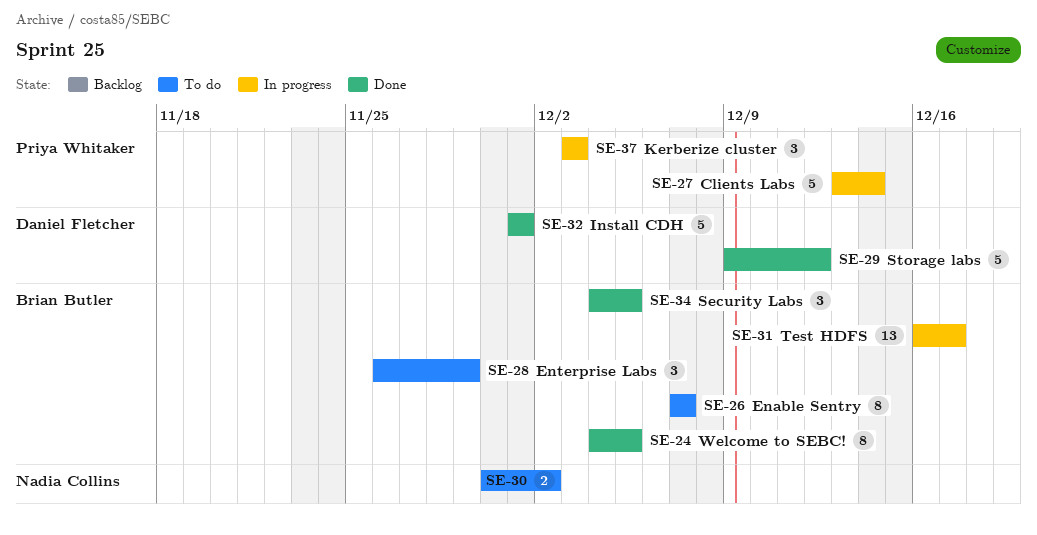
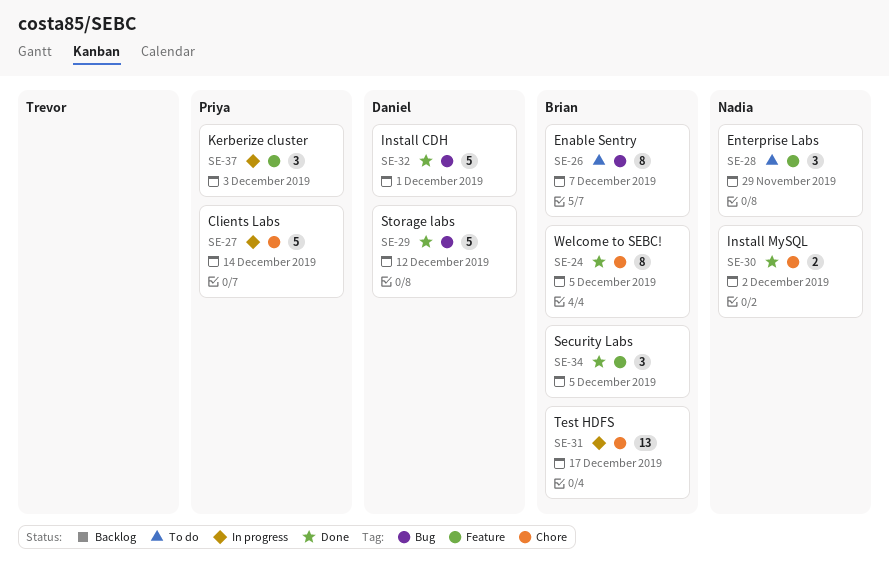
SE-28, owner: Brian Butler -> Nadia Collins
SE-30, status: To do -> Done

